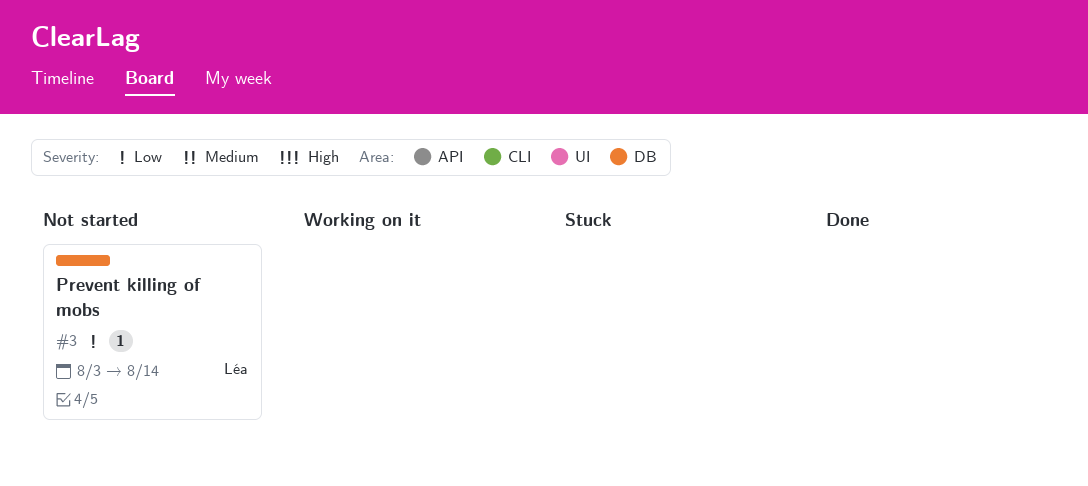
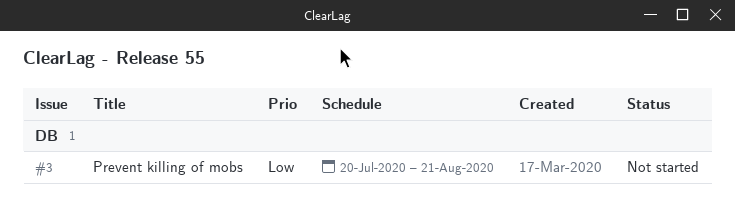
#3, start: Aug 3 -> Jul 20
#3, due: Aug 14 -> Aug 21

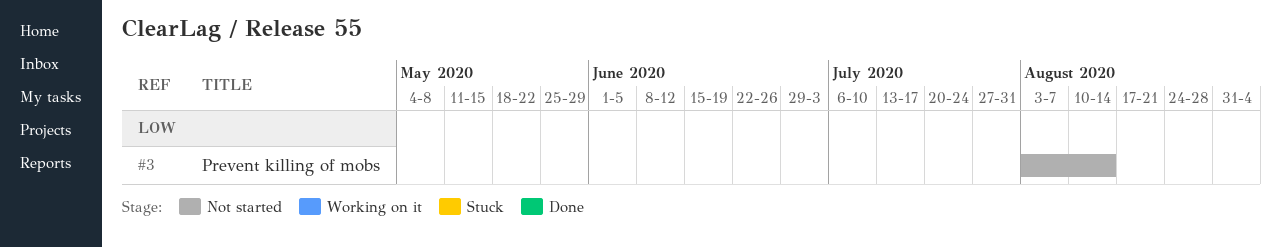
#3, start: Jul 20 -> Aug 3
#3, due: Aug 21 -> Aug 14

